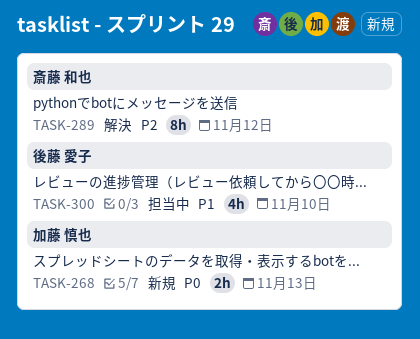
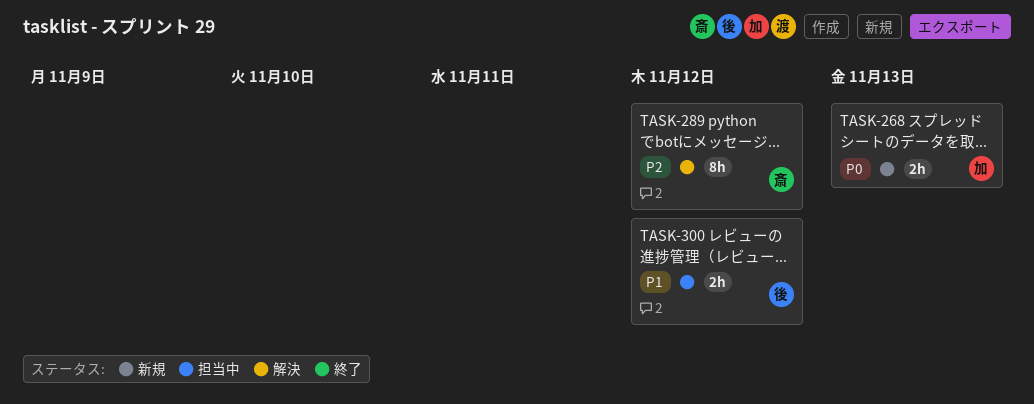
TASK-300, estimate: 4h -> 2h
TASK-300, due: Nov 10 -> Nov 12

